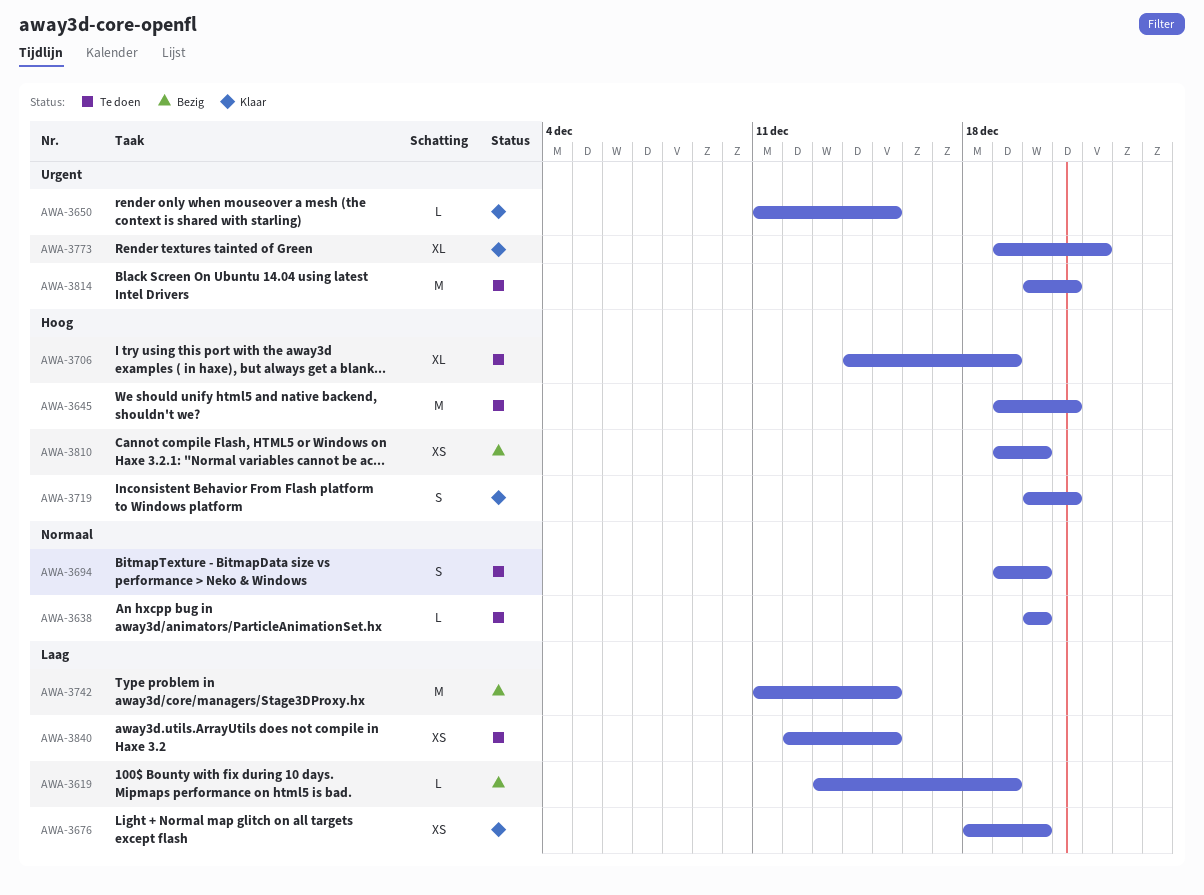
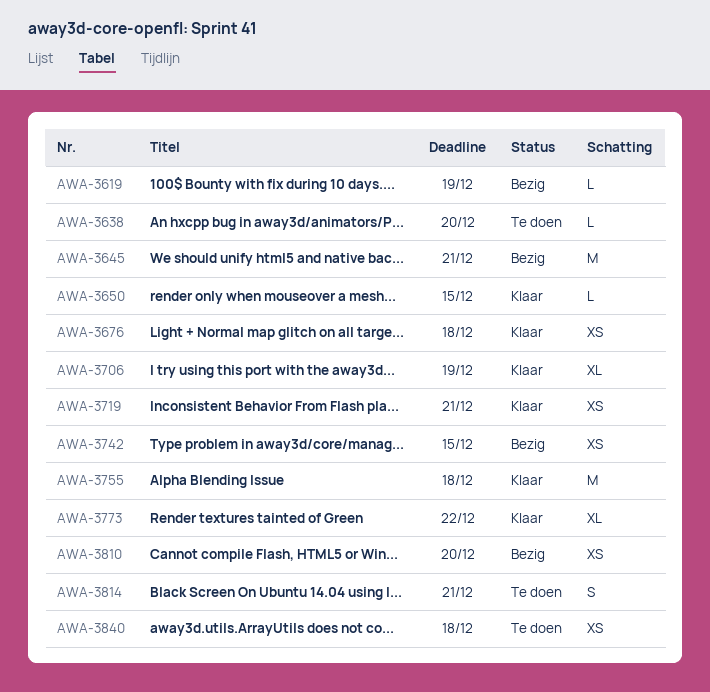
AWA-3645, status: Te doen -> Bezig
AWA-3676, due: Dec 20 -> Dec 18
AWA-3694: present -> none
AWA-3706, status: Te doen -> Klaar
AWA-3719, estimate: S -> XS
AWA-3742, estimate: M -> XS
AWA-3755: none -> present
AWA-3814, estimate: M -> S
AWA-3840, due: Dec 15 -> Dec 18

